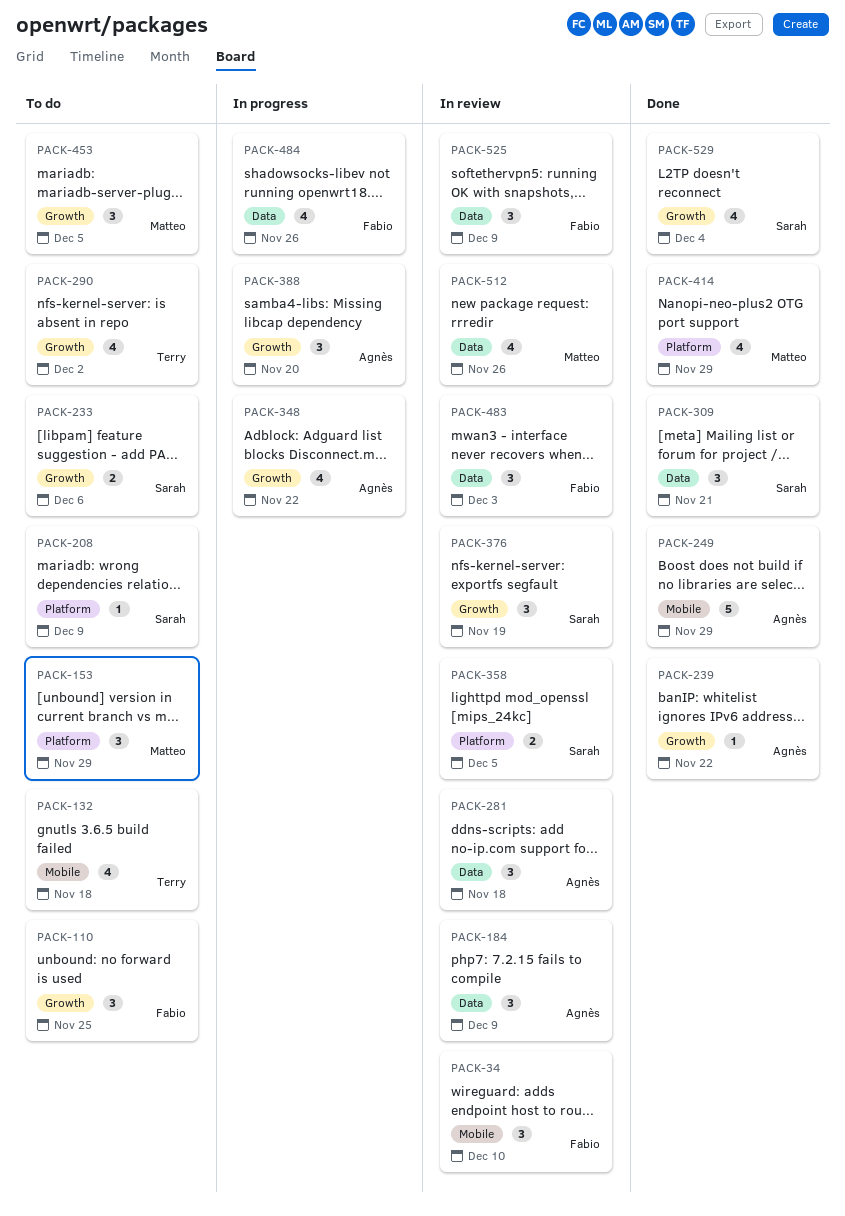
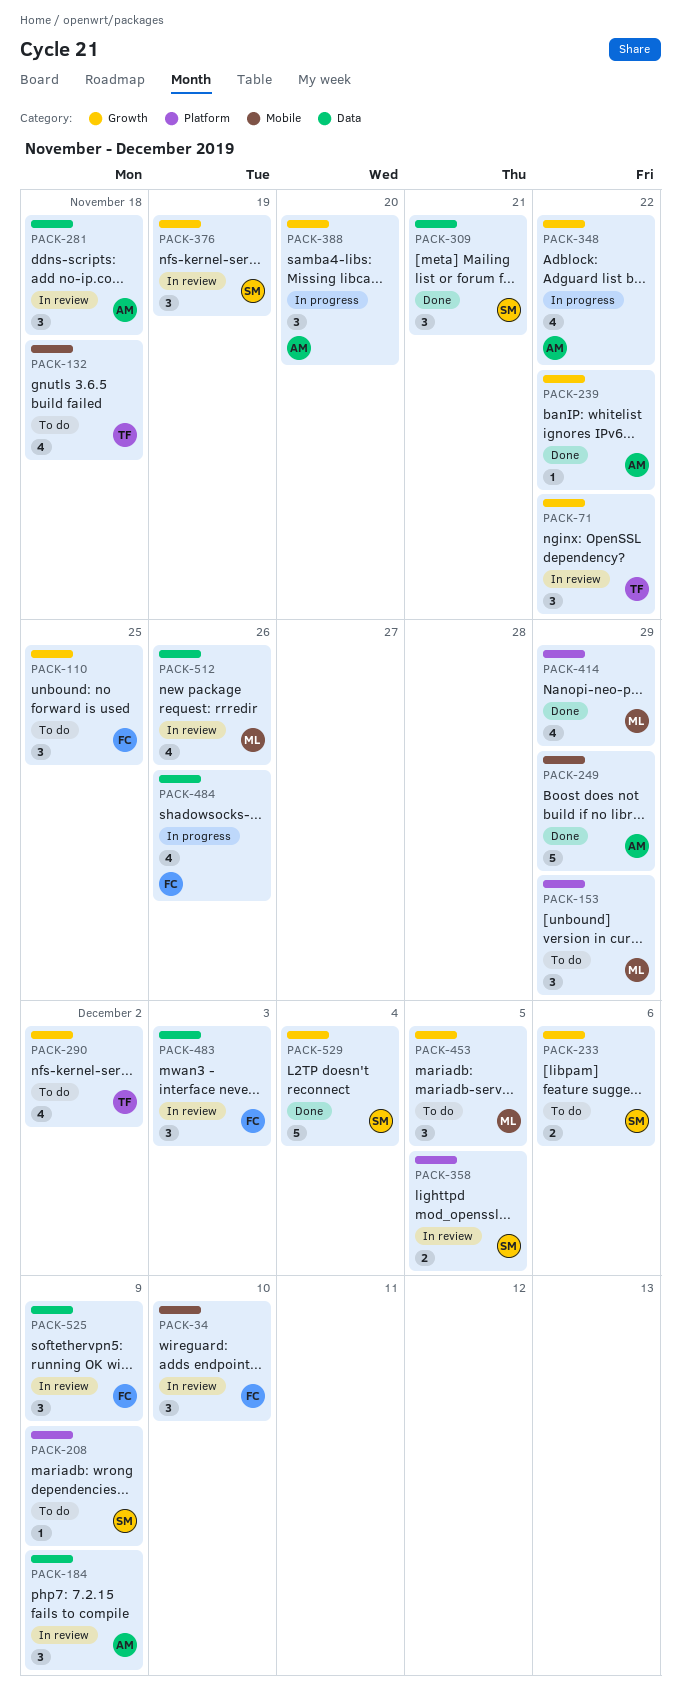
PACK-71: none -> present
PACK-529, estimate: 4 -> 5

